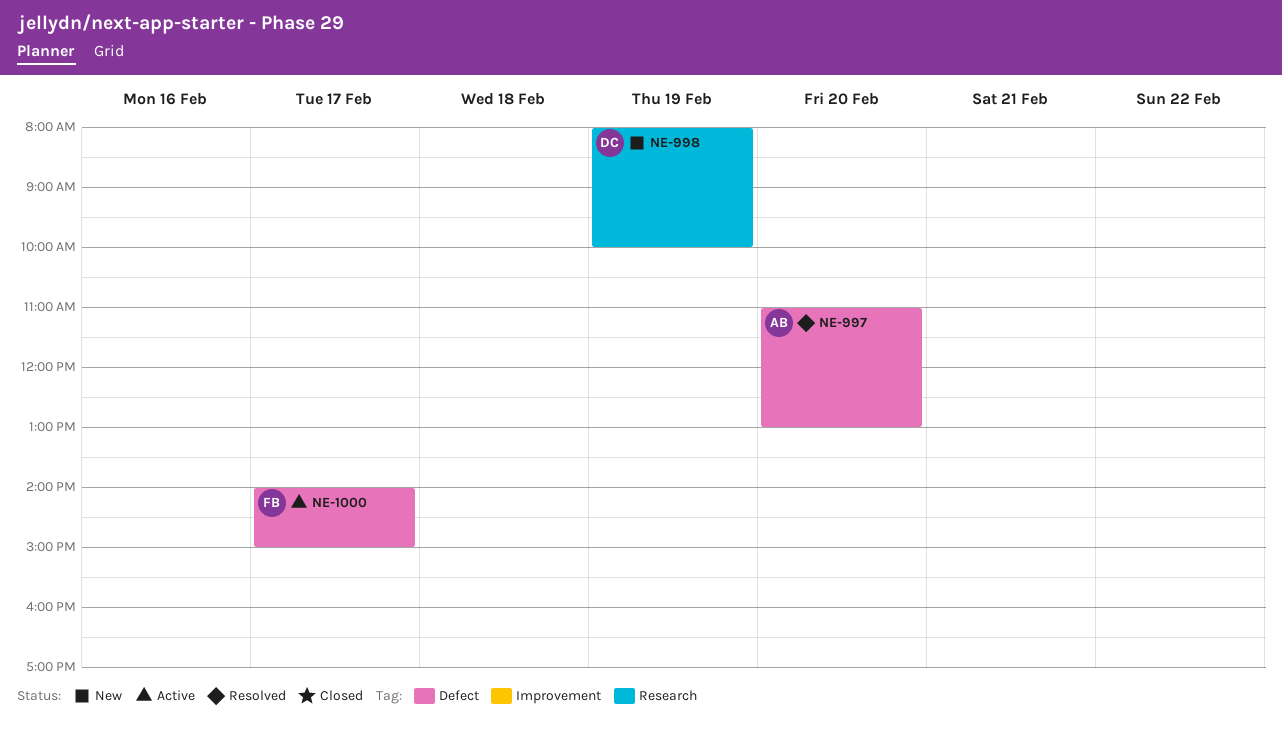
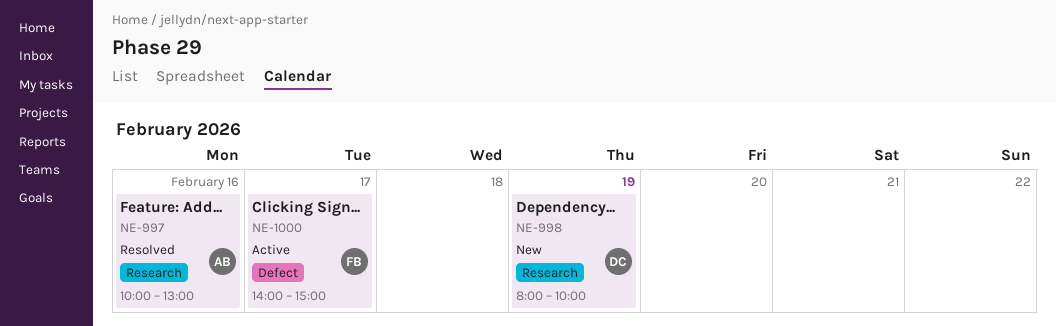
NE-997, label: Defect -> Research
NE-997, day: Feb 20 -> Feb 16
NE-997, begins: 11:00 -> 10:00

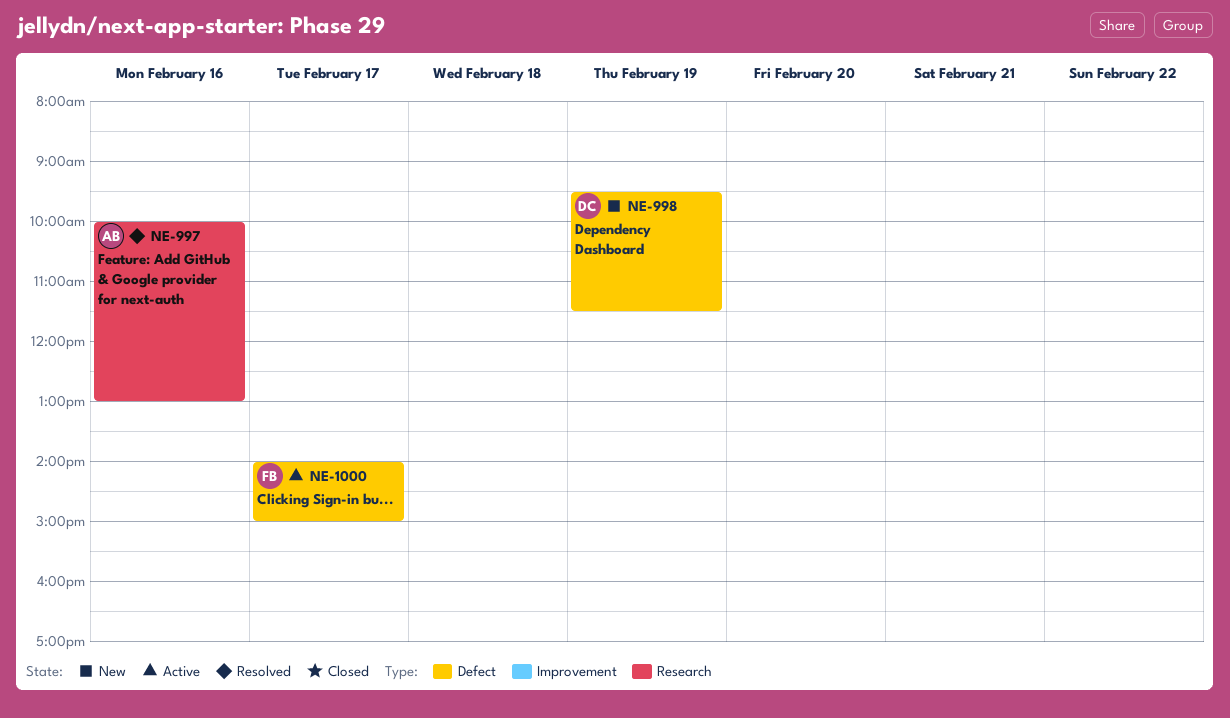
NE-998, label: Research -> Defect
NE-998, begins: 08:00 -> 09:30
NE-998, ends: 10:00 -> 11:30

